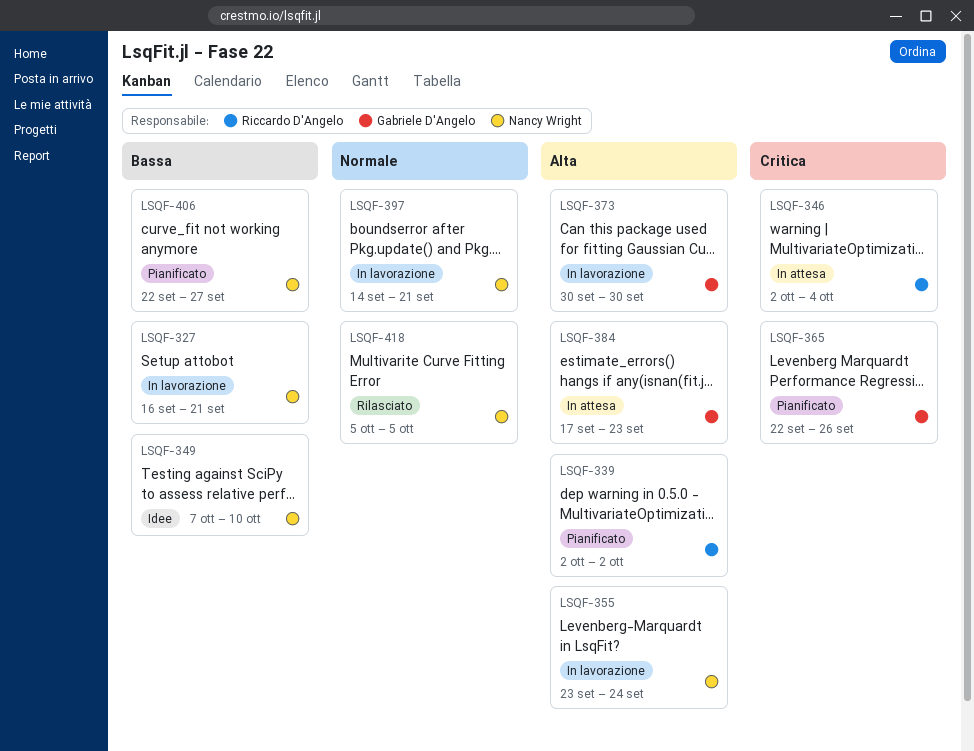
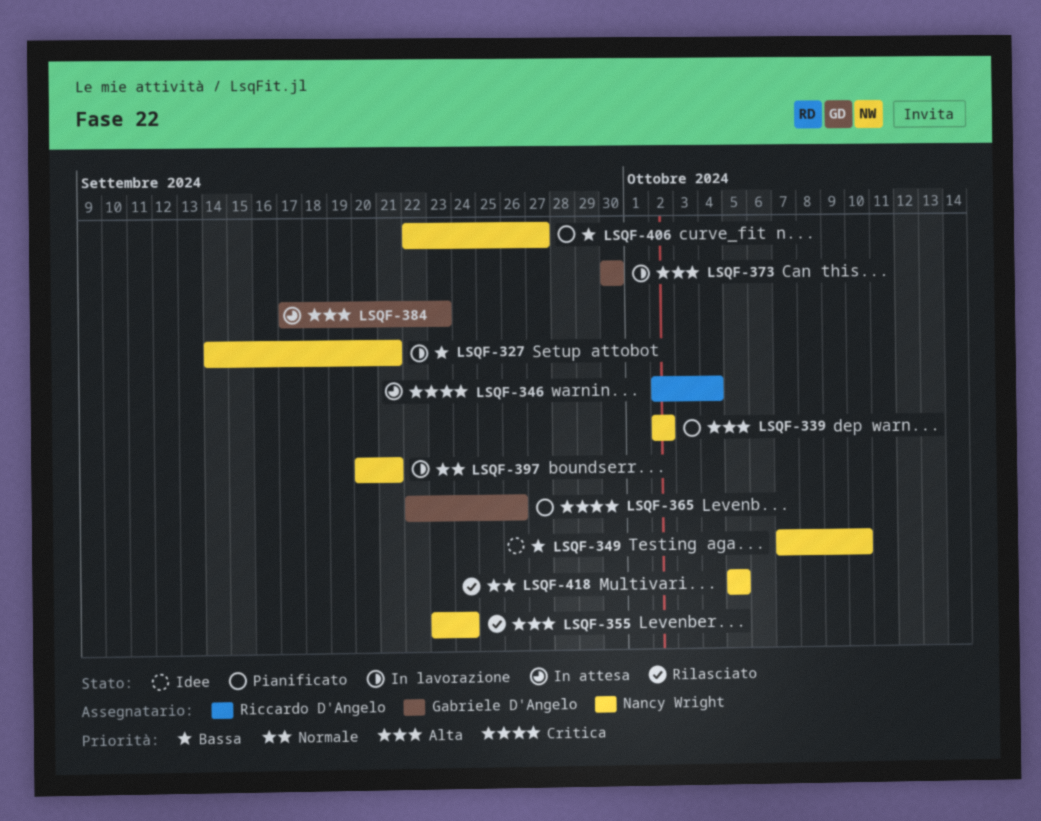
LSQF-327, start: Sep 16 -> Sep 14
LSQF-339, owner: Riccardo D'Angelo -> Nancy Wright
LSQF-355, status: In lavorazione -> Rilasciato
LSQF-397, start: Sep 14 -> Sep 20

